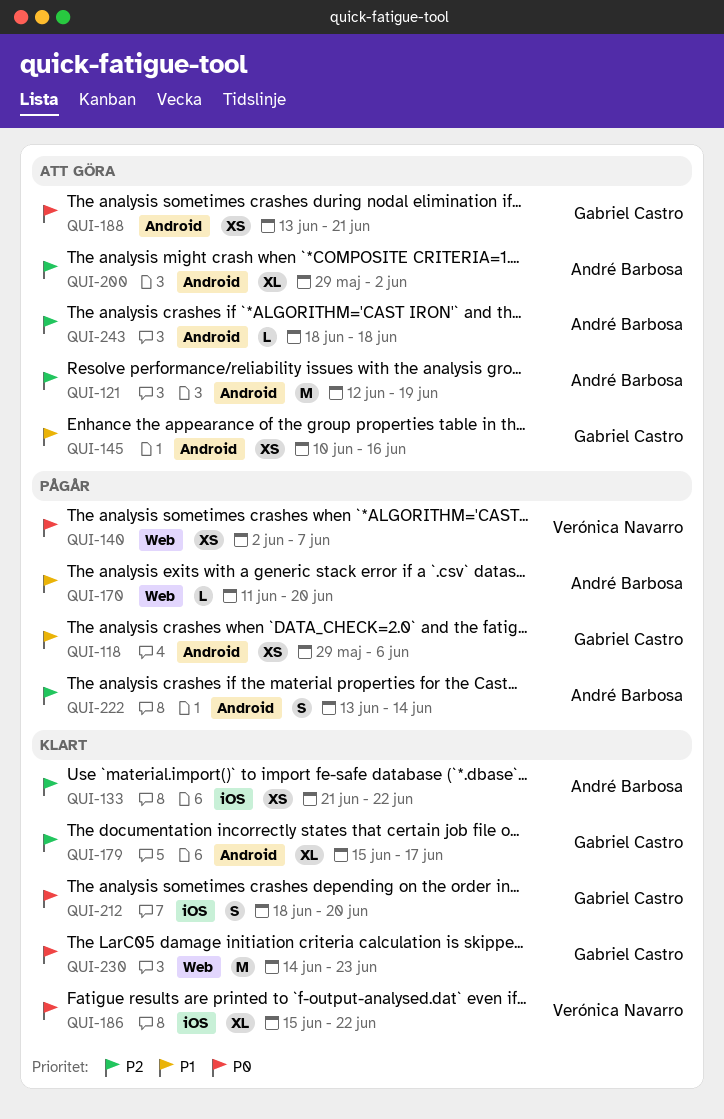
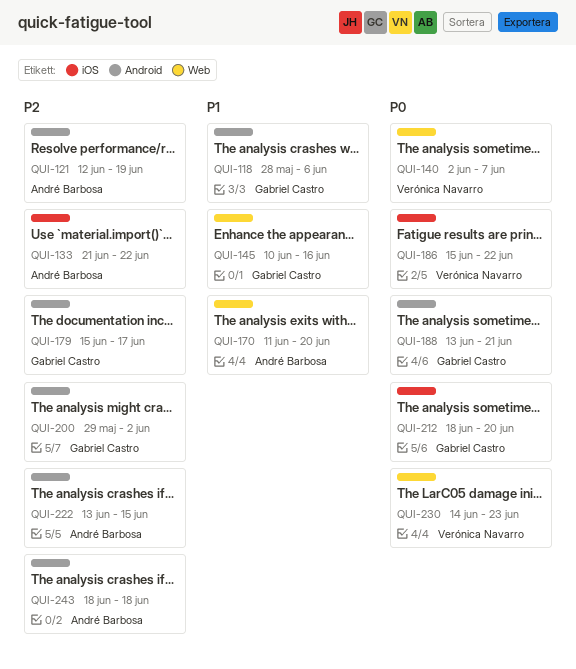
QUI-118, start: May 29 -> May 28
QUI-145, label: Android -> Web
QUI-200, owner: André Barbosa -> Gabriel Castro
QUI-222, due: Jun 14 -> Jun 15
QUI-230, owner: Gabriel Castro -> Verónica Navarro

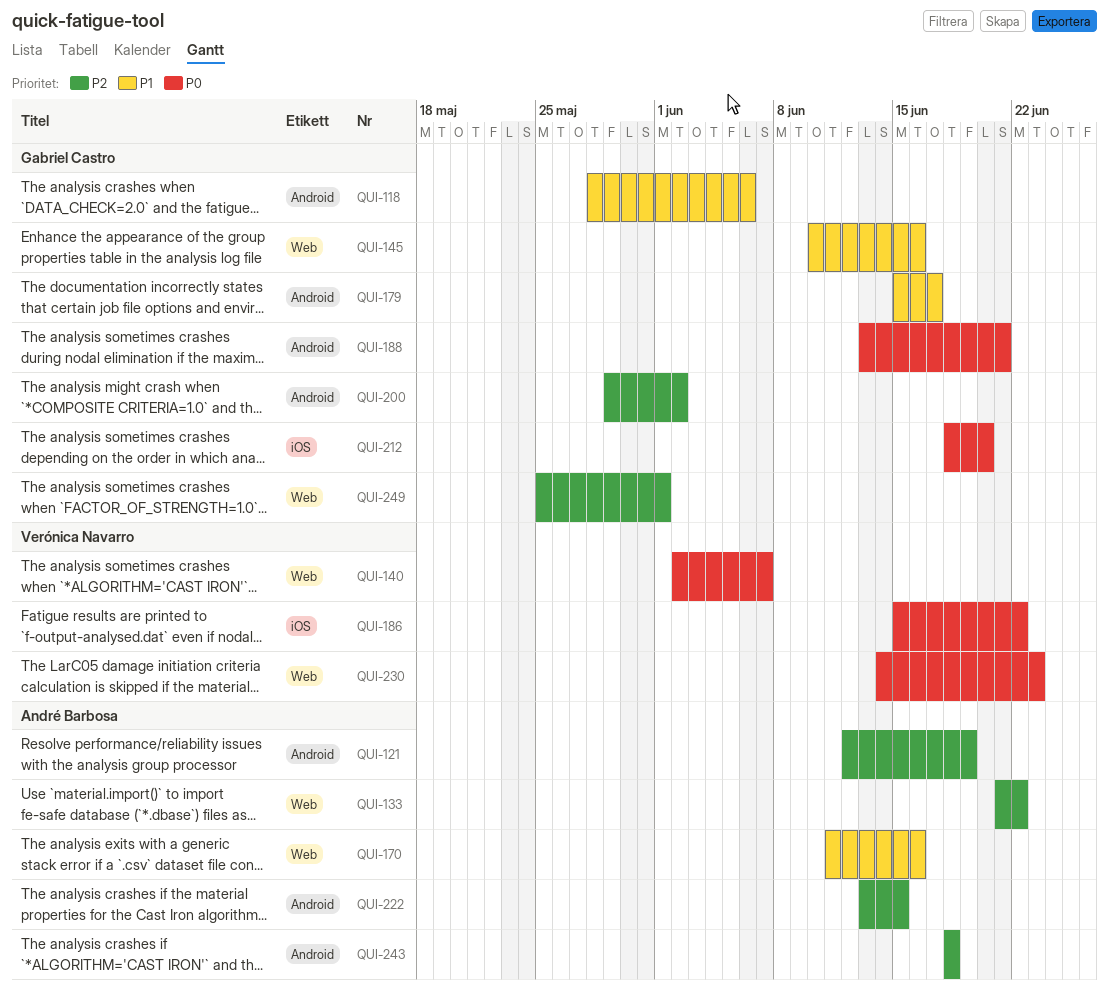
QUI-133, label: iOS -> Web
QUI-170, due: Jun 20 -> Jun 16
QUI-179, priority: P2 -> P1
QUI-249: none -> present

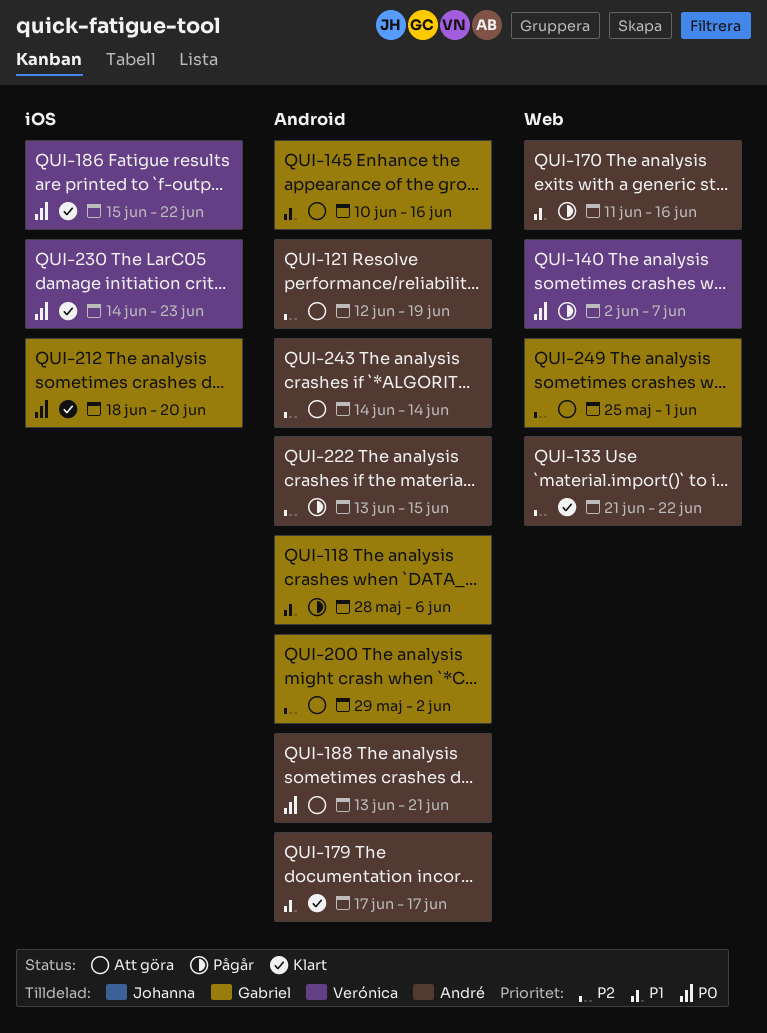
QUI-145, label: Web -> Android
QUI-179, owner: Gabriel Castro -> André Barbosa
QUI-179, start: Jun 15 -> Jun 17
QUI-188, owner: Gabriel Castro -> André Barbosa
QUI-230, label: Web -> iOS
QUI-243, start: Jun 18 -> Jun 14
QUI-243, due: Jun 18 -> Jun 14

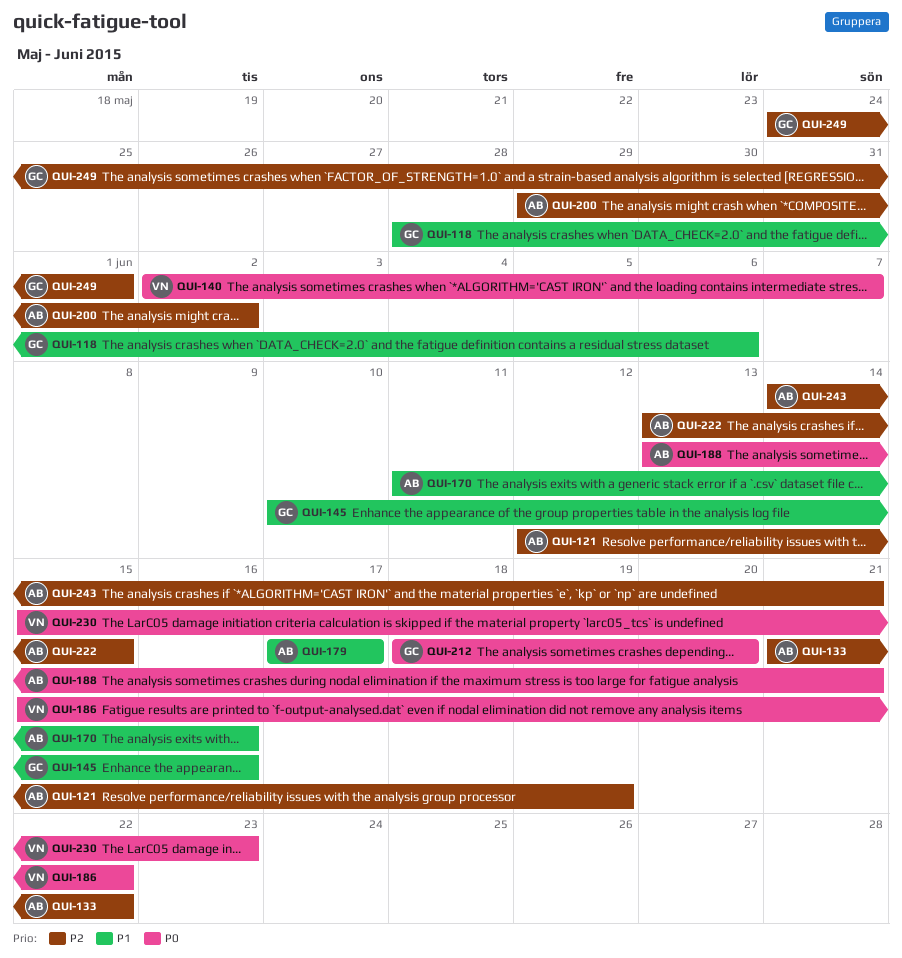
QUI-200, owner: Gabriel -> André
QUI-230, start: Jun 14 -> Jun 15
QUI-243, due: Jun 14 -> Jun 21
QUI-249, start: May 25 -> May 24

